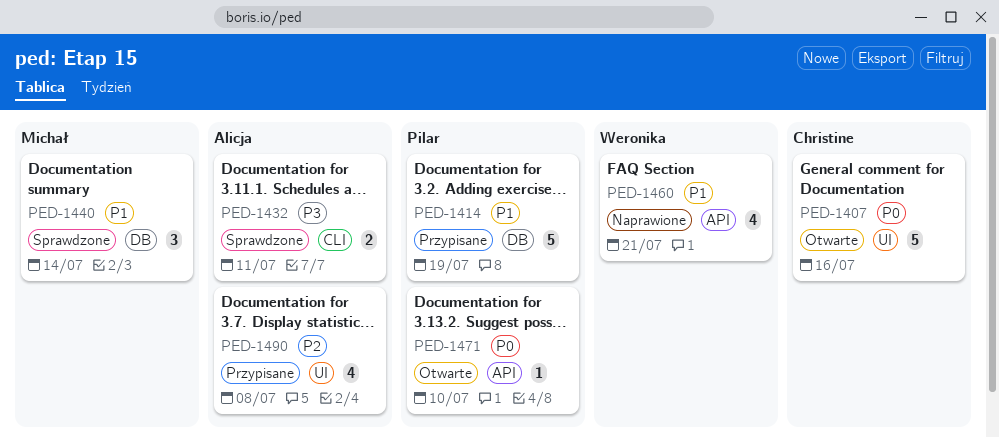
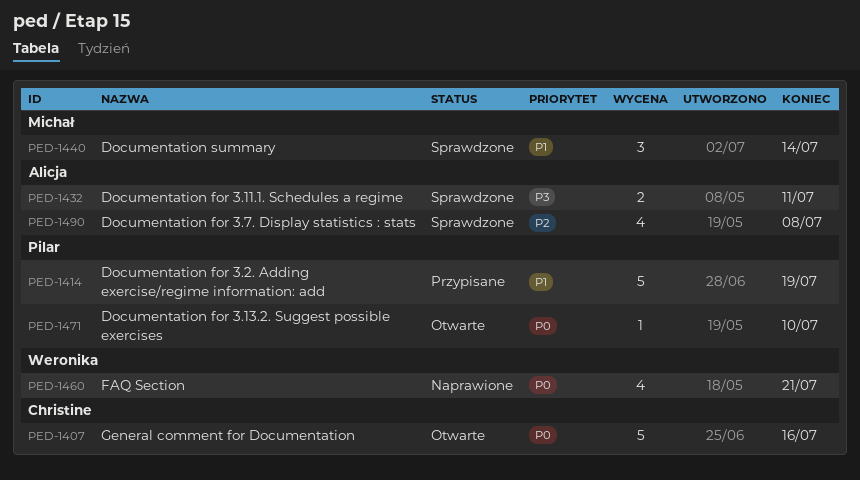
PED-1460, priority: P1 -> P0
PED-1490, status: Przypisane -> Sprawdzone

